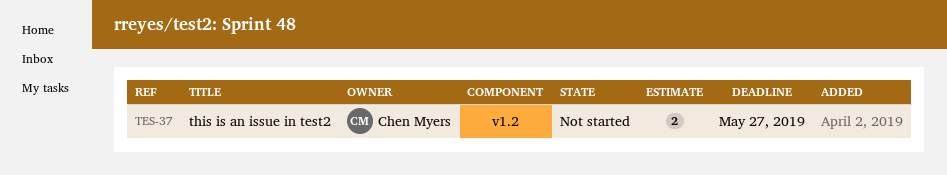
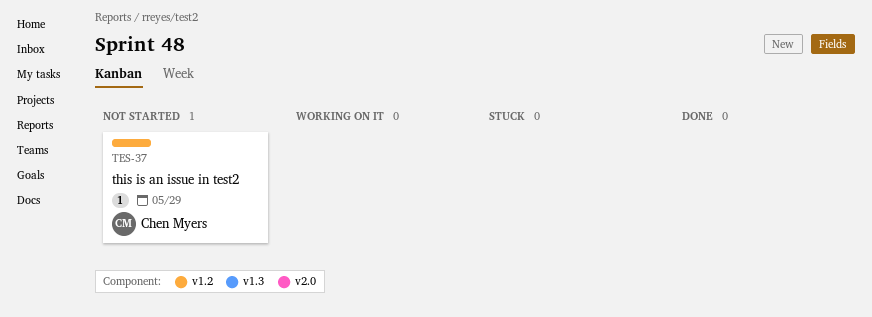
TES-37, estimate: 2 -> 1
TES-37, due: May 27 -> May 29

